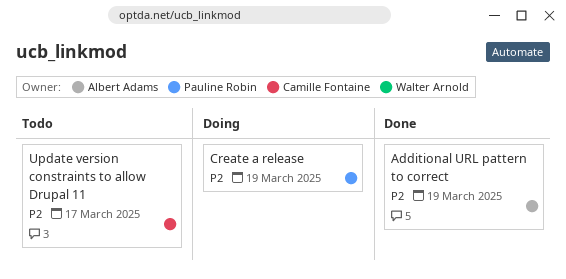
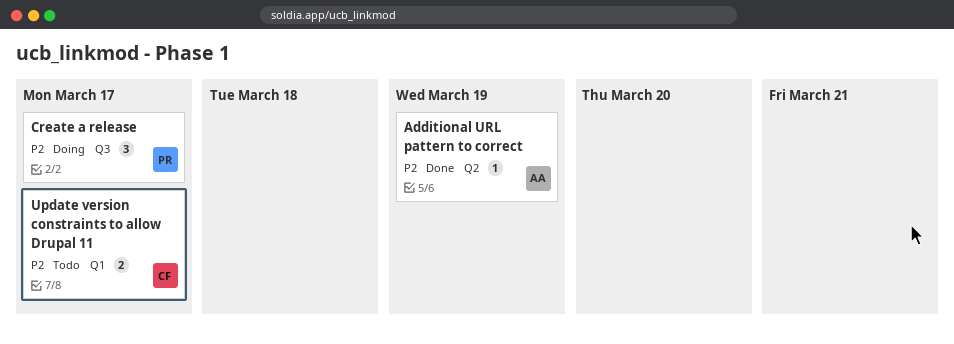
Create a release, due: Mar 19 -> Mar 17

